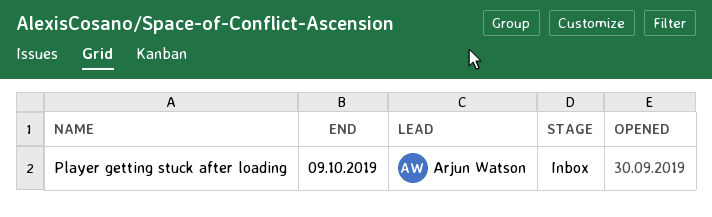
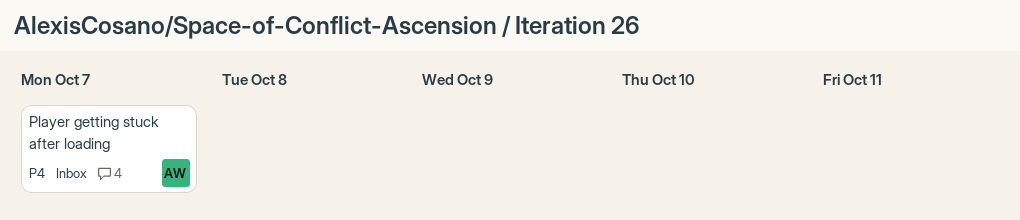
Player getting stuck after loading, due: Oct 9 -> Oct 7

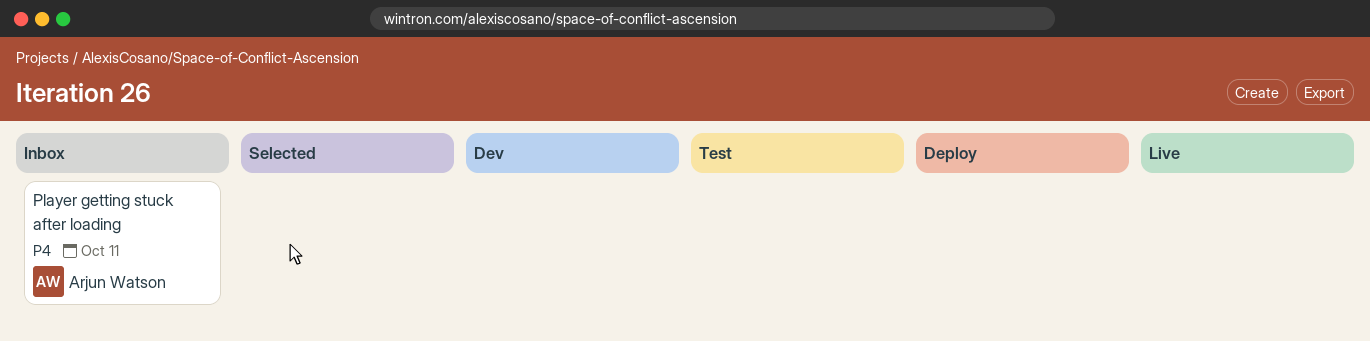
Player getting stuck after loading, due: Oct 7 -> Oct 11

